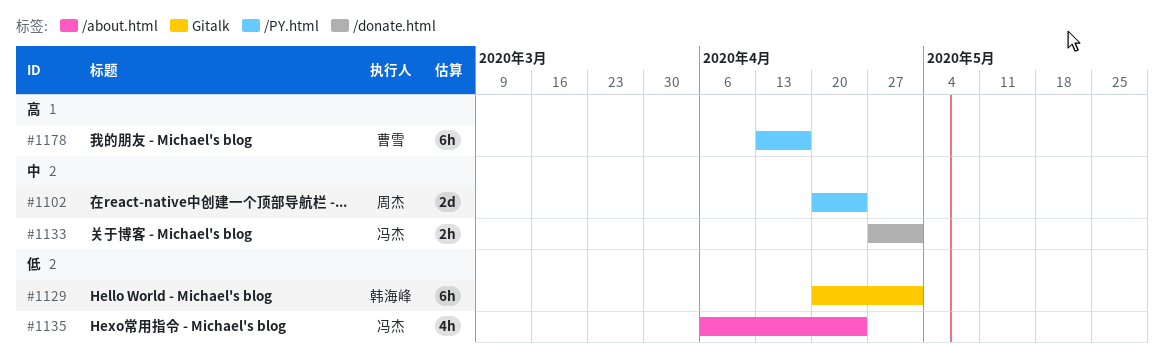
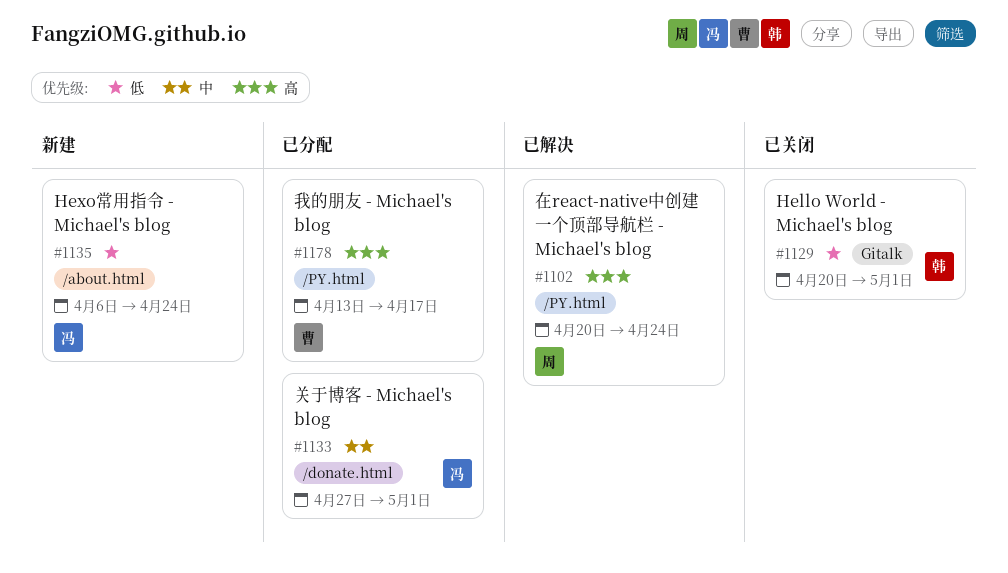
#1102, priority: 中 -> 高

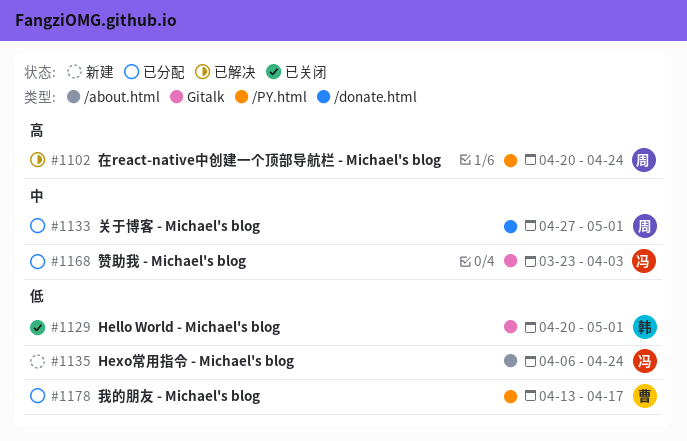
#1133, owner: 冯 -> 周
#1168: none -> present
#1178, priority: 高 -> 低

